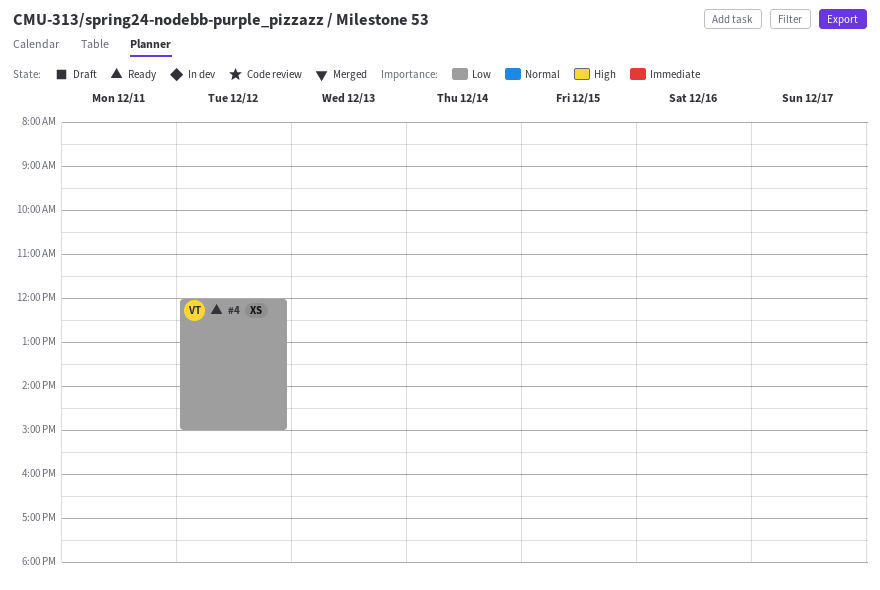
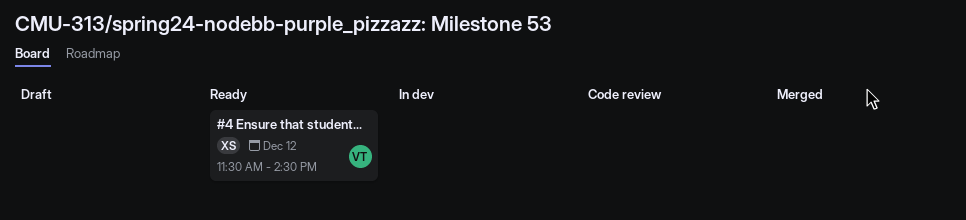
#4, begins: 12:00 -> 11:30
#4, ends: 15:00 -> 14:30

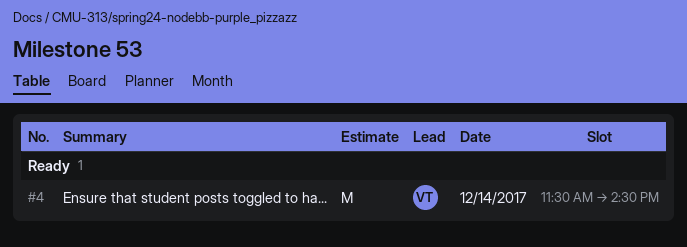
#4, estimate: XS -> M
#4, day: Dec 12 -> Dec 14

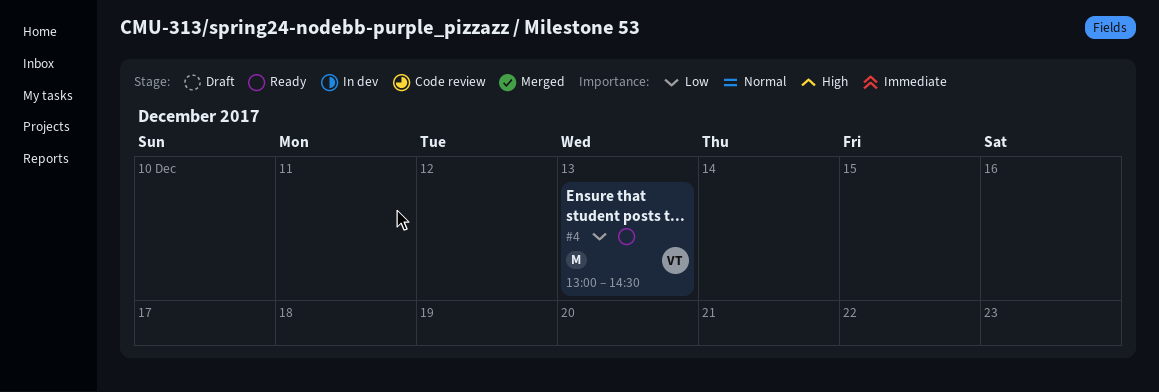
#4, day: Dec 14 -> Dec 13
#4, begins: 11:30 -> 13:00

